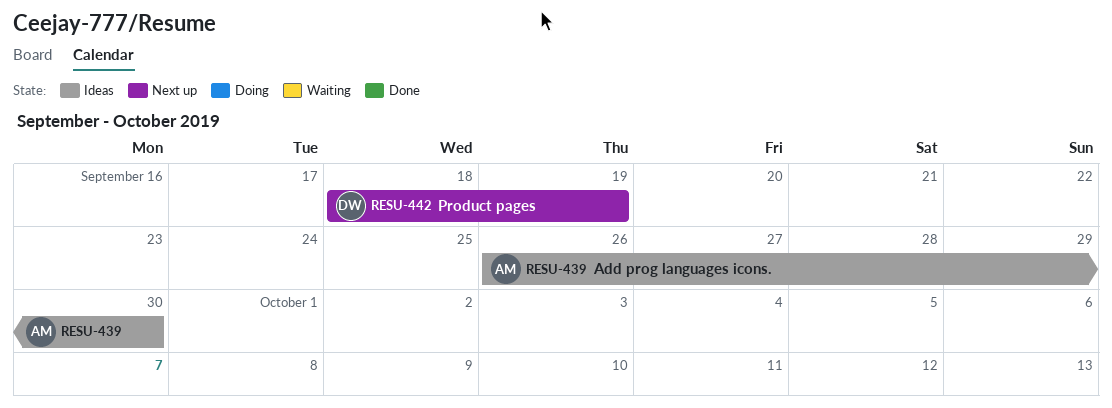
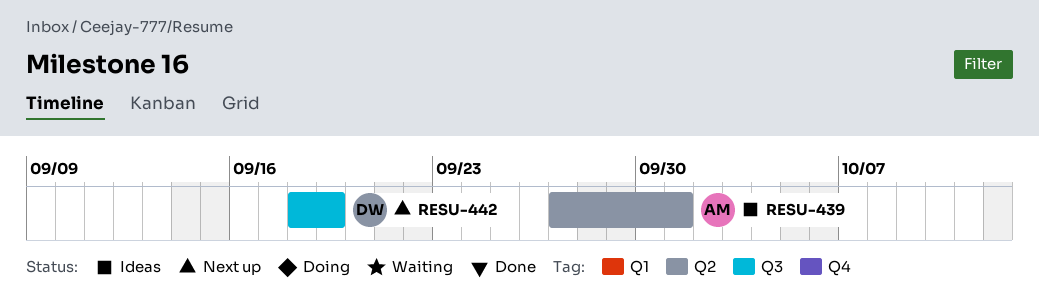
RESU-439, start: Sep 26 -> Sep 27
RESU-439, due: Sep 30 -> Oct 1

